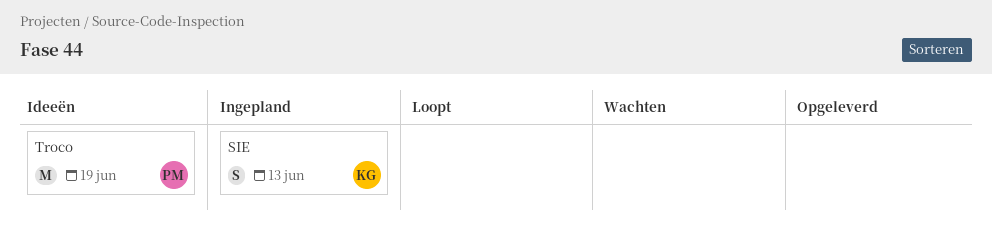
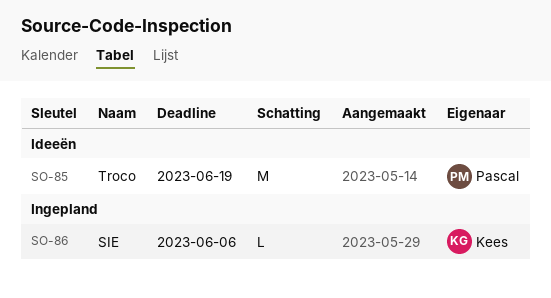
SIE, estimate: S -> L
SIE, due: Jun 13 -> Jun 6

